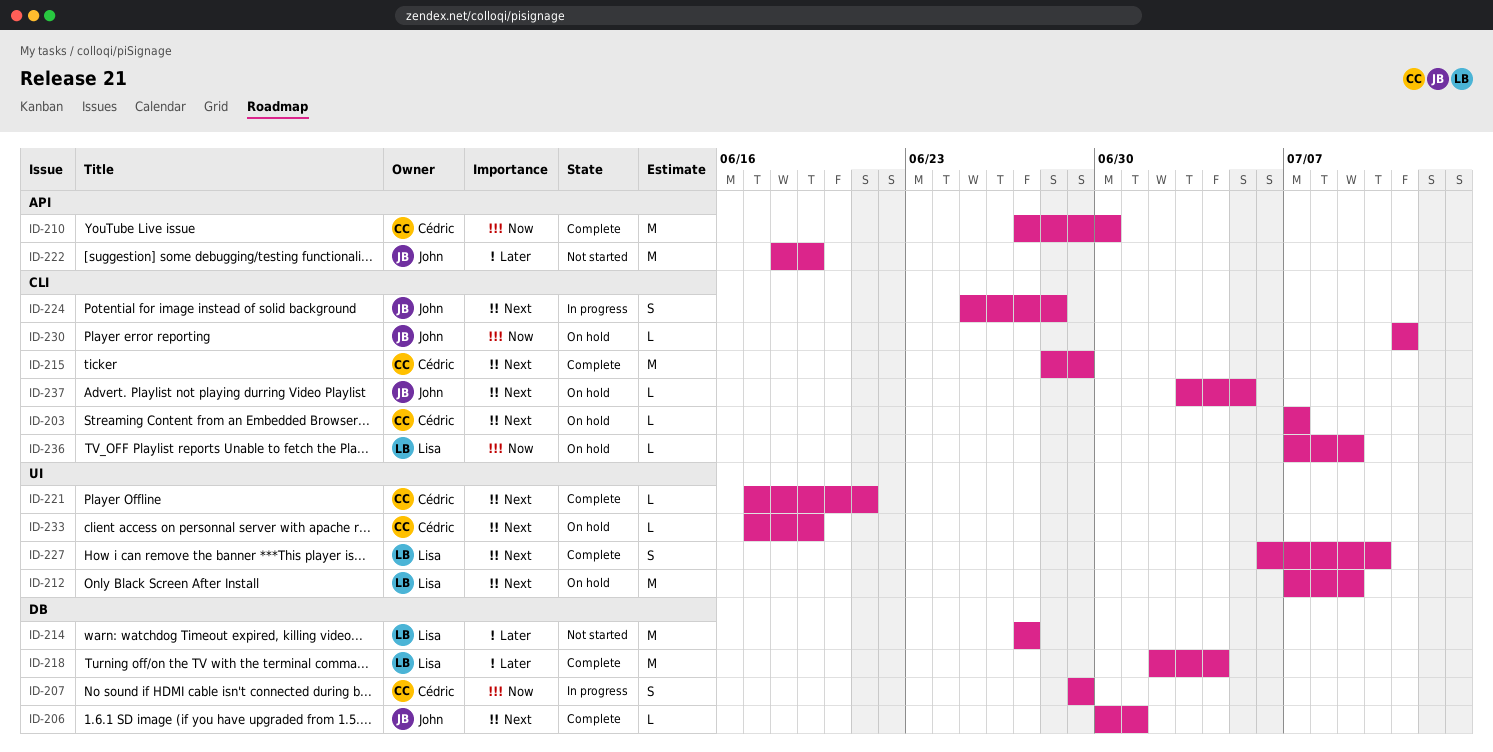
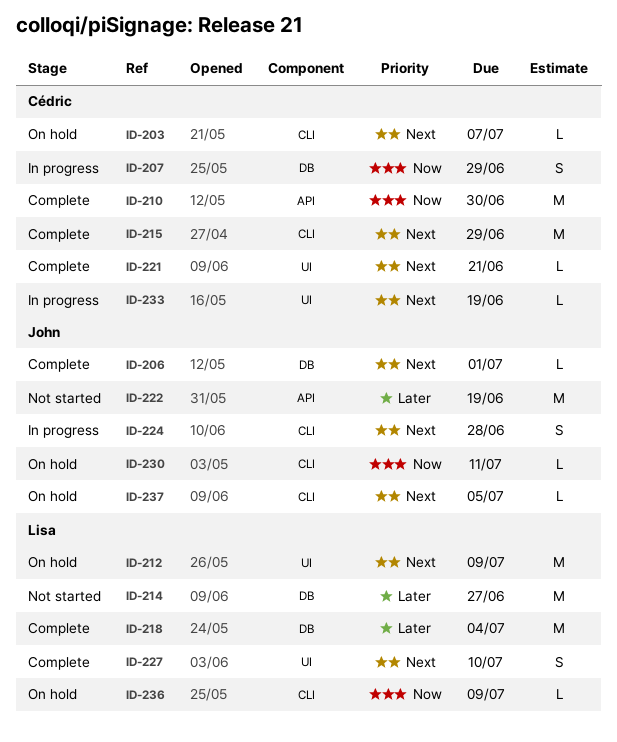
ID-233, status: On hold -> In progress

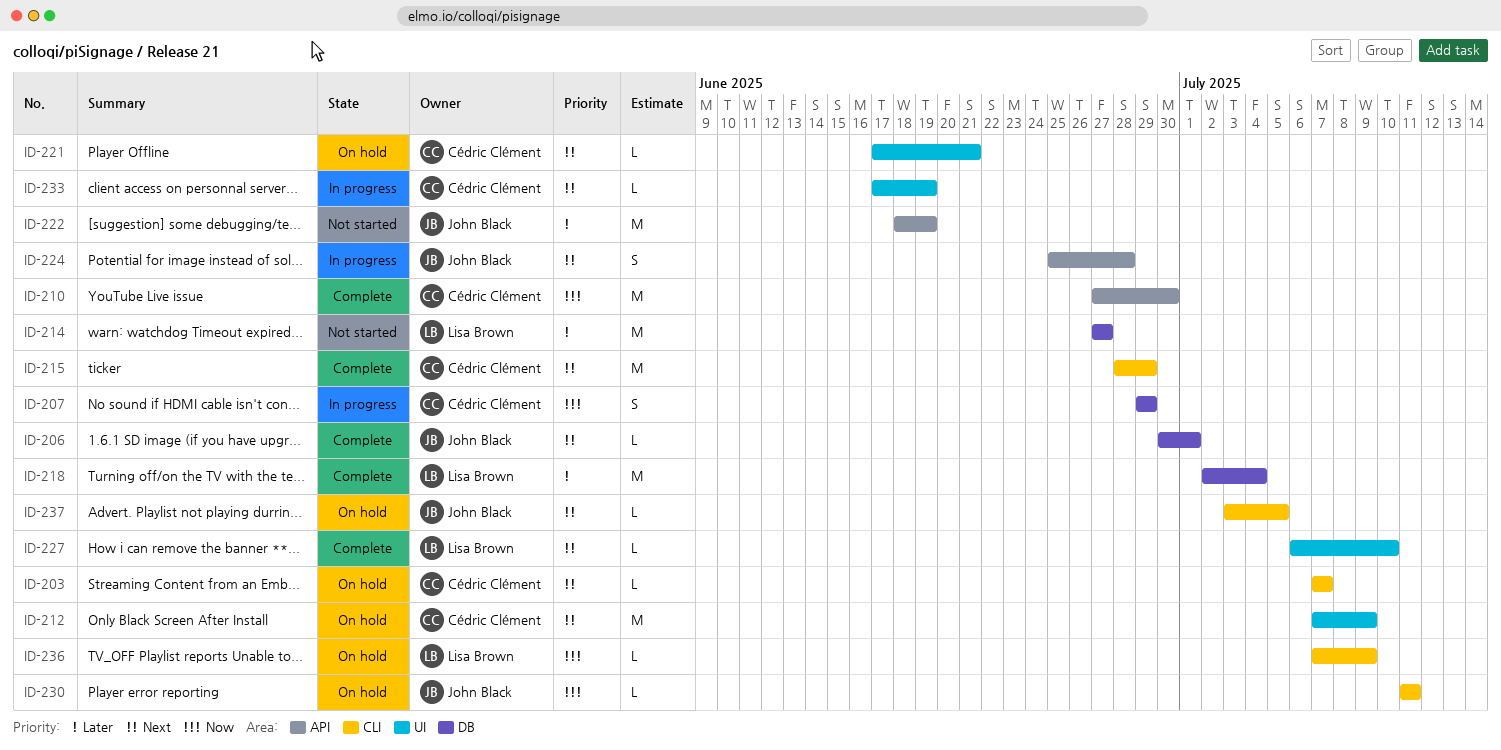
ID-212, owner: Lisa Brown -> Cédric Clément
ID-221, status: Complete -> On hold
ID-224, label: CLI -> API
ID-227, estimate: S -> L

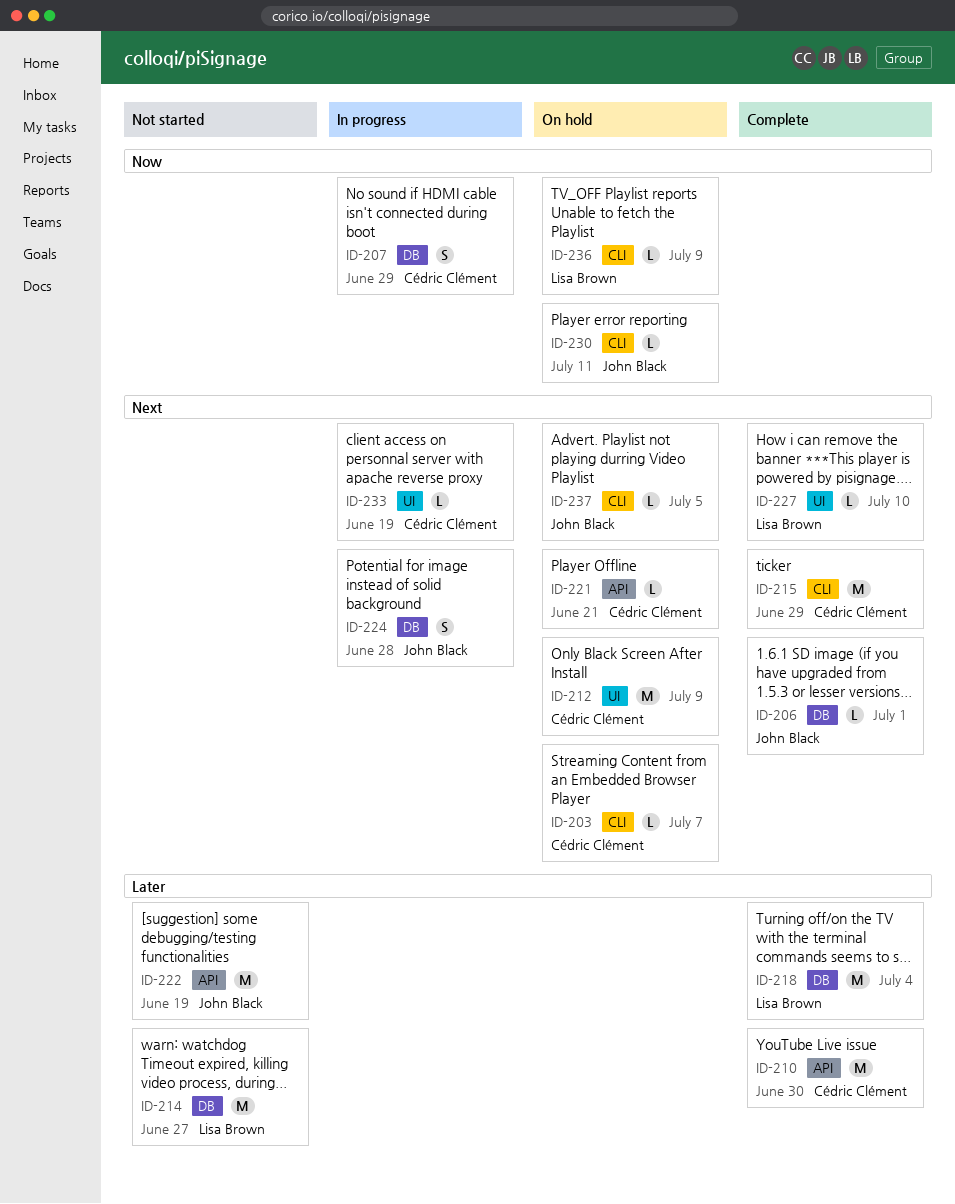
ID-210, priority: Now -> Later
ID-221, label: UI -> API
ID-224, label: API -> DB

